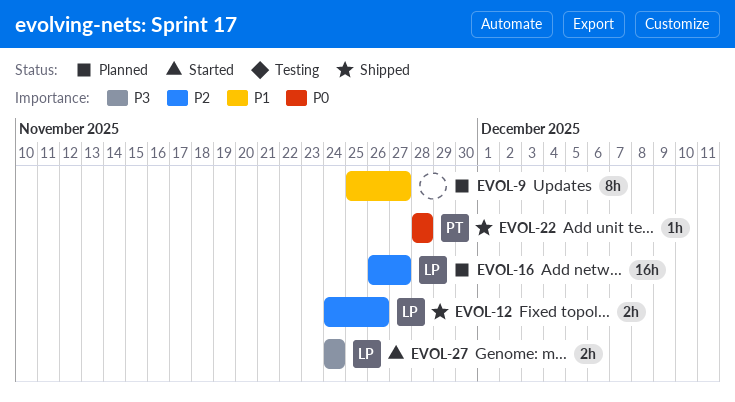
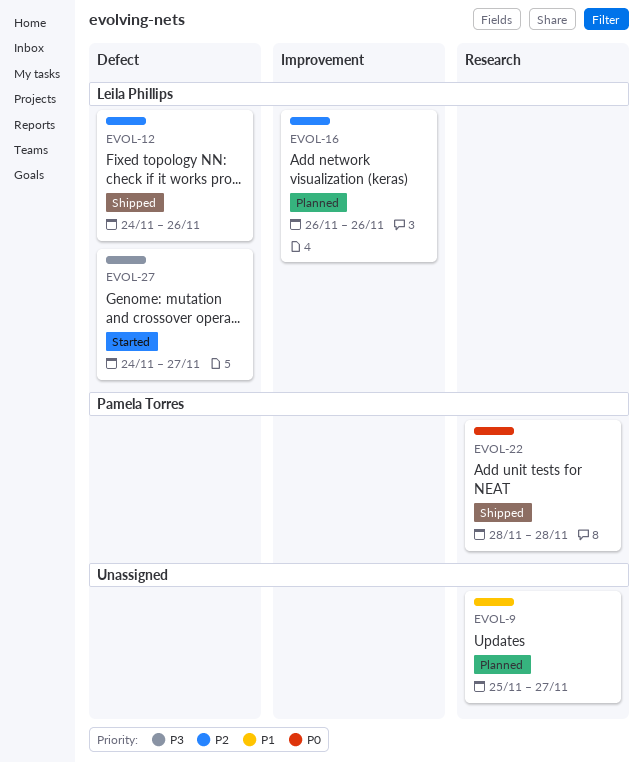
EVOL-16, due: Nov 27 -> Nov 26
EVOL-27, due: Nov 24 -> Nov 27

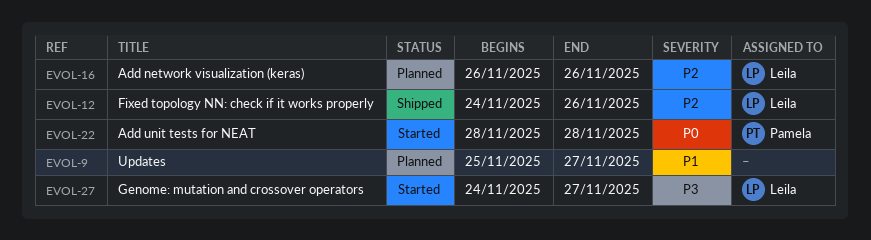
EVOL-22, status: Shipped -> Started

